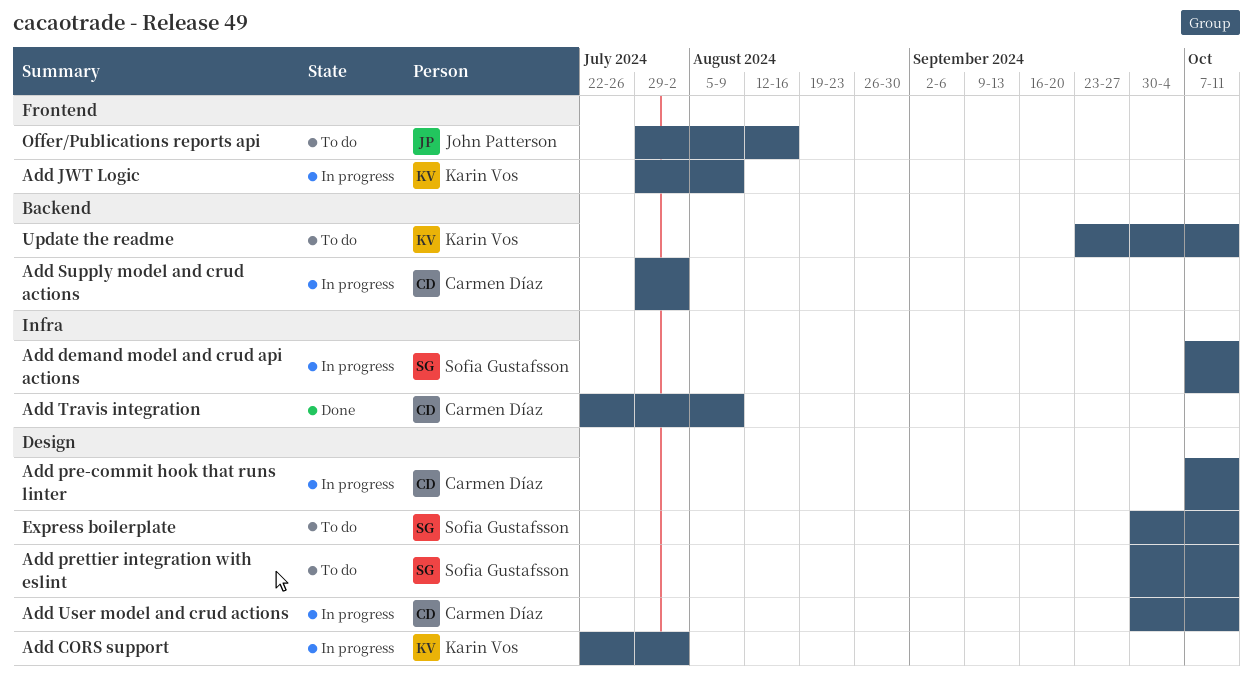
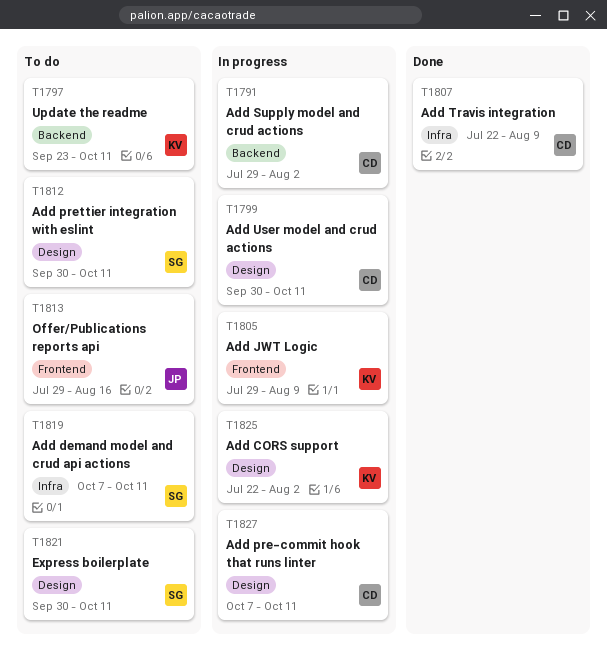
Add demand model and crud api actions, status: In progress -> To do

